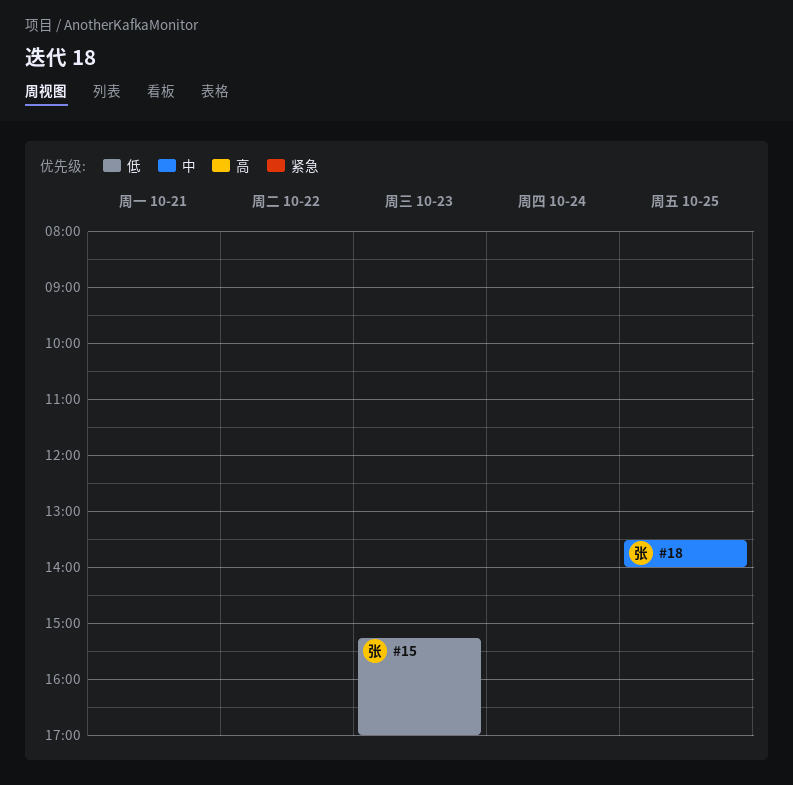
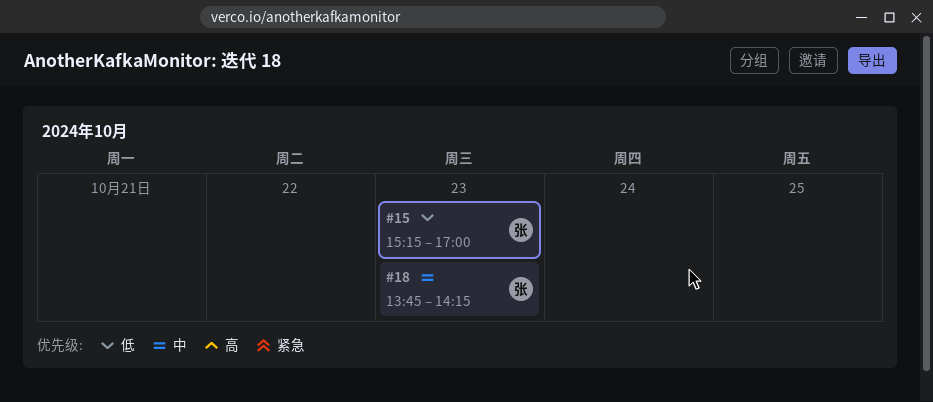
#18, day: Oct 25 -> Oct 23
#18, begins: 13:30 -> 13:45
#18, ends: 14:00 -> 14:15

